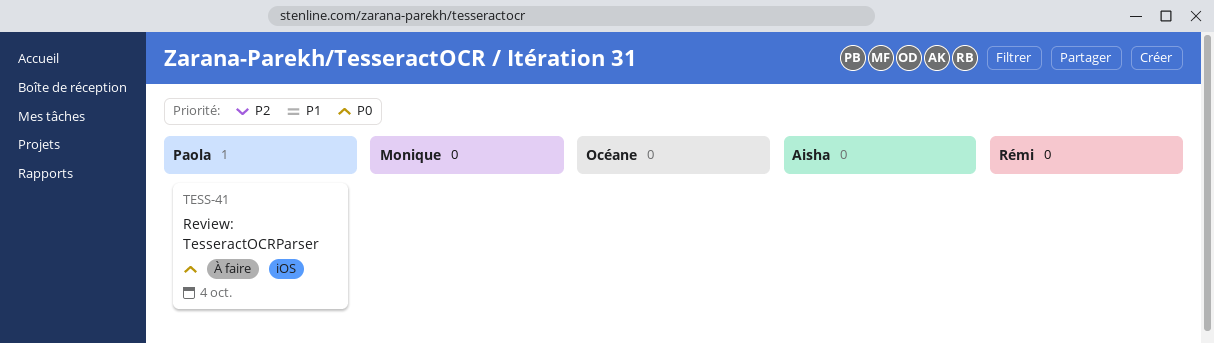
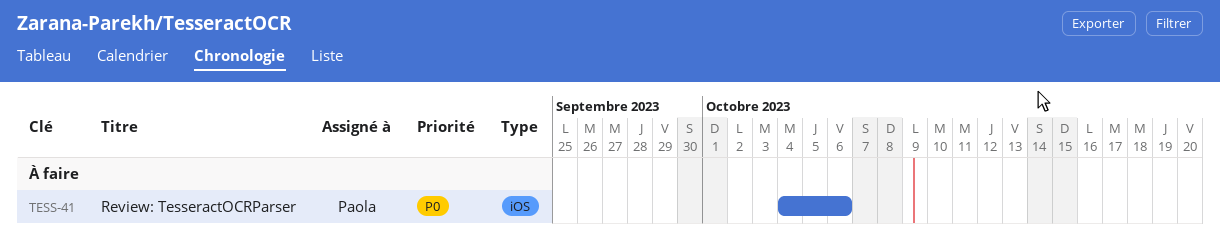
TESS-41, due: Oct 4 -> Oct 6

